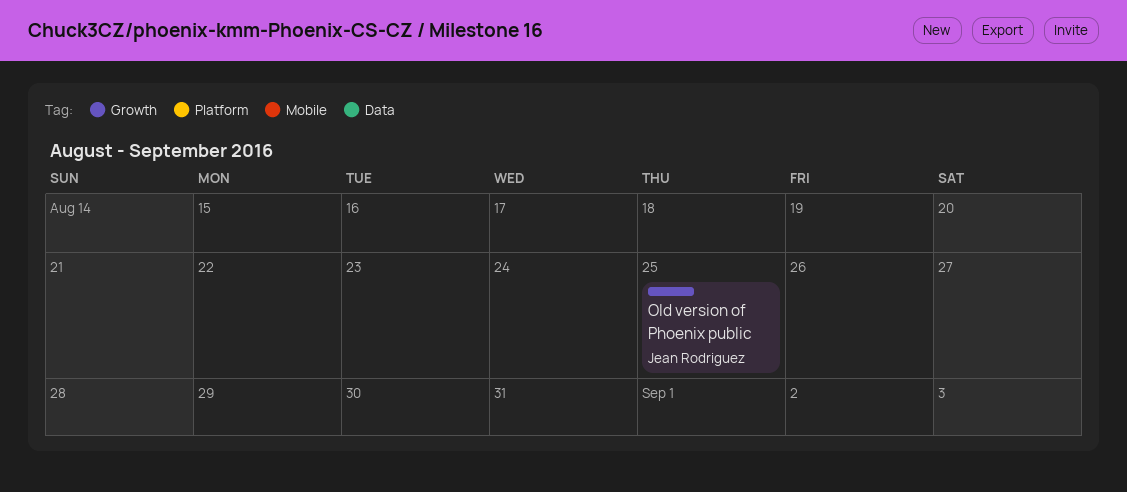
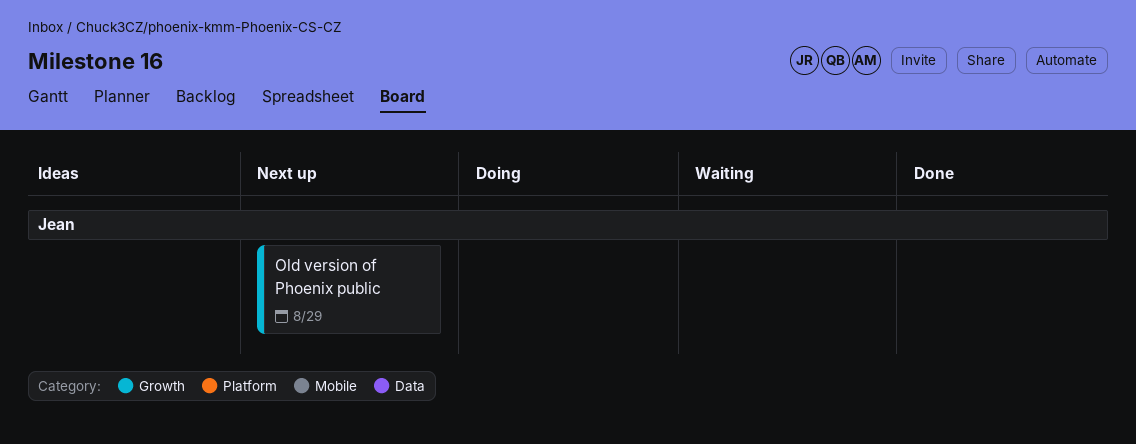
Old version of Phoenix public, due: Aug 25 -> Aug 29

